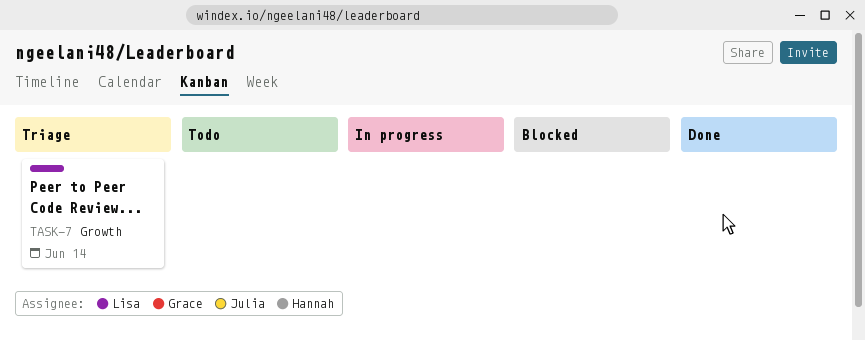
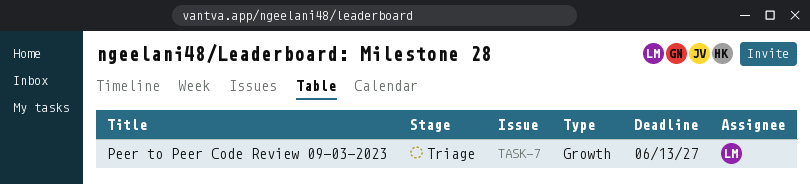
TASK-7, due: Jun 14 -> Jun 13

